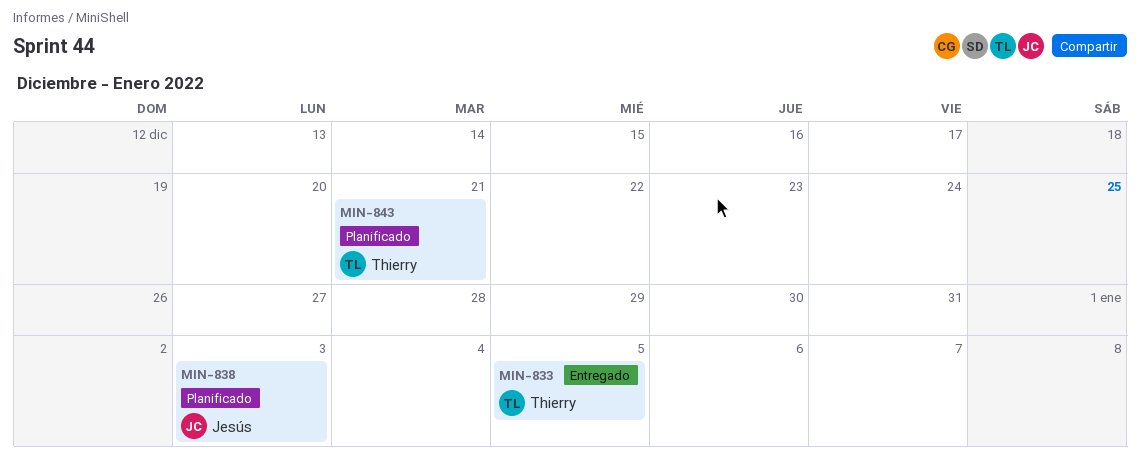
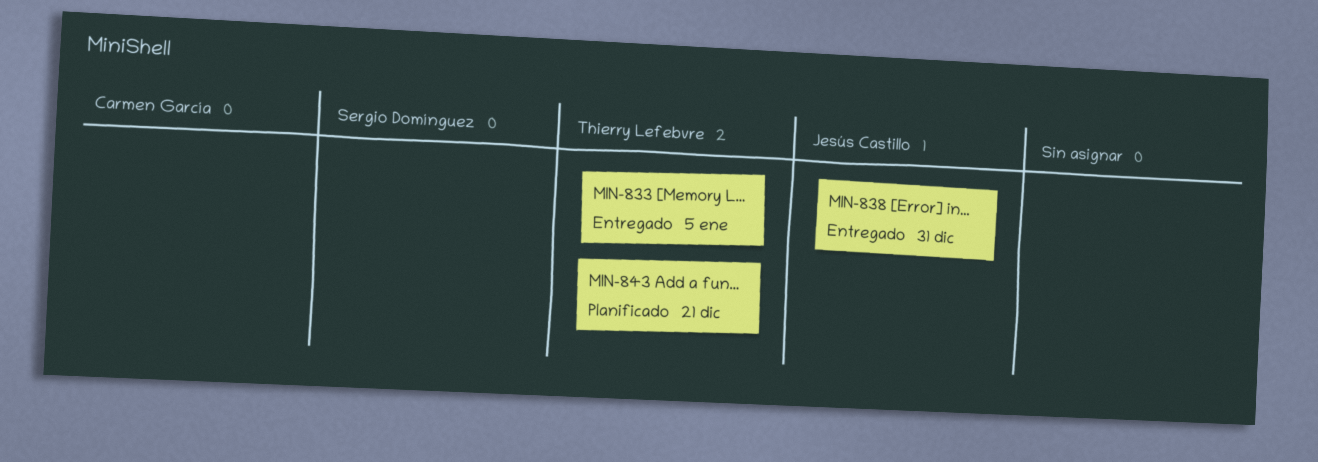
MIN-838, status: Planificado -> Entregado
MIN-838, due: Jan 3 -> Dec 31

